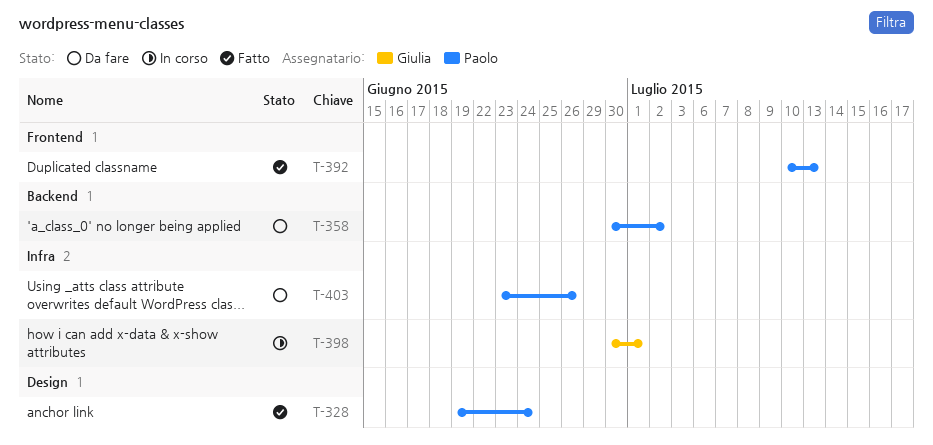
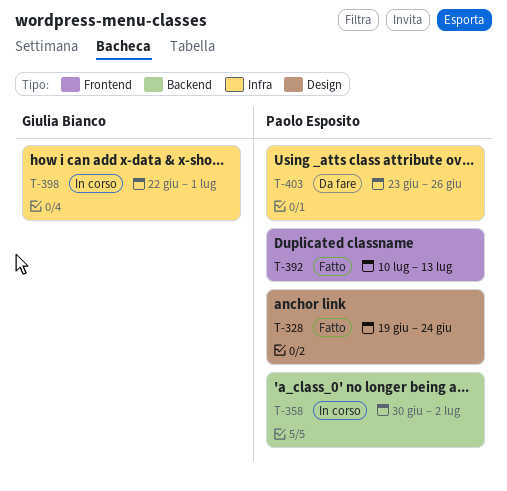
T-358, status: Da fare -> In corso
T-398, start: Jun 30 -> Jun 22

